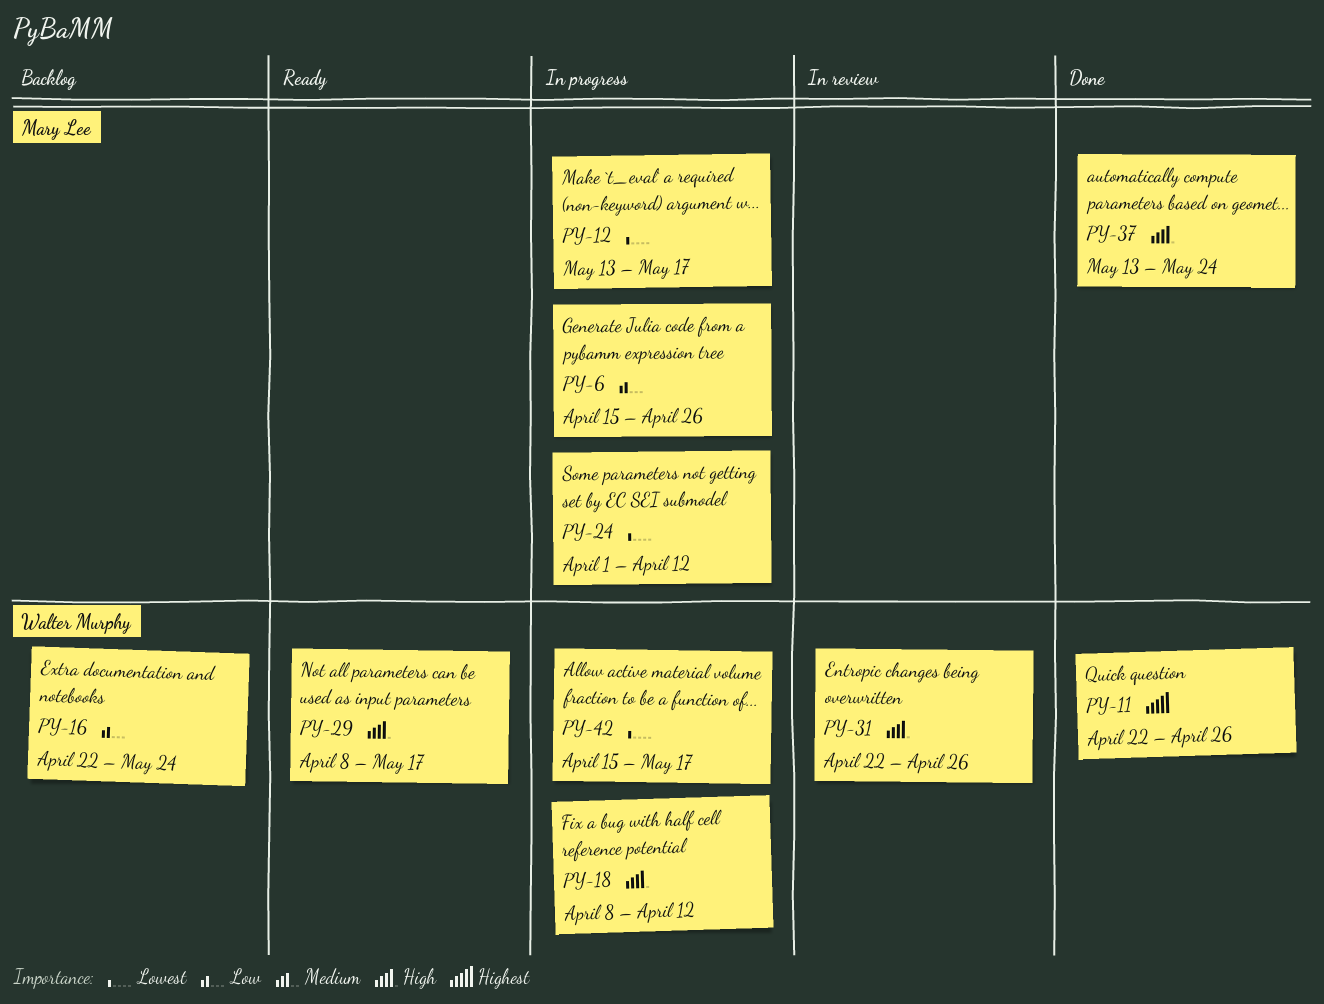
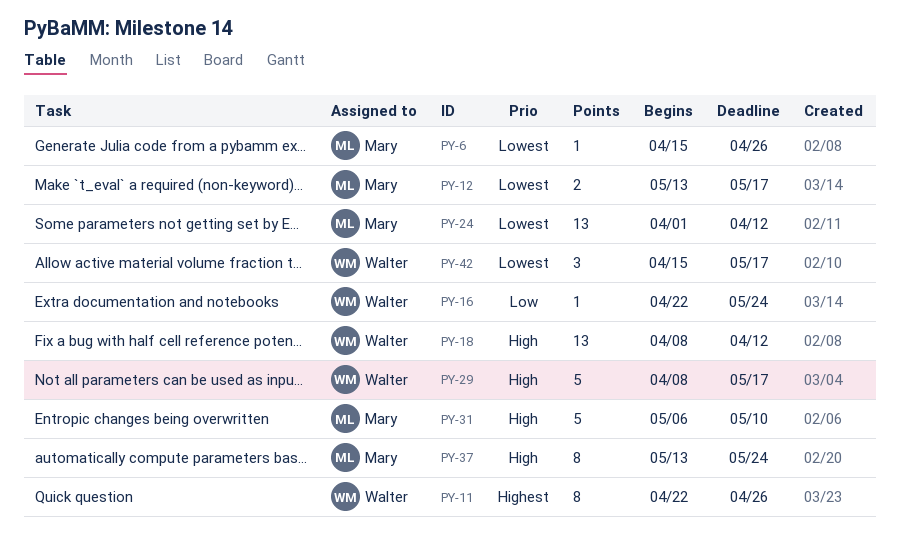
PY-6, priority: Low -> Lowest
PY-31, owner: Walter Murphy -> Mary Lee
PY-31, start: Apr 22 -> May 6
PY-31, due: Apr 26 -> May 10

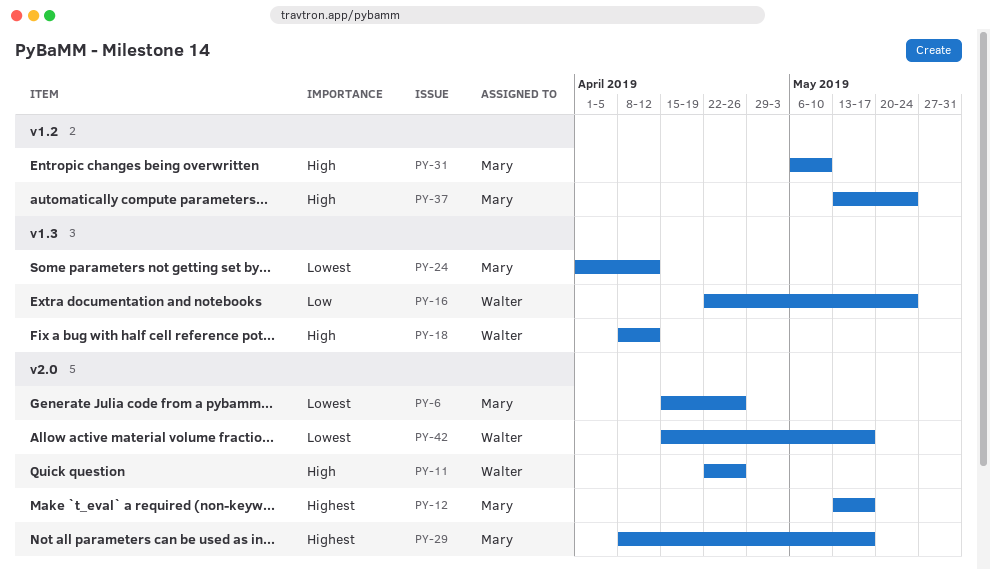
PY-11, priority: Highest -> High
PY-12, priority: Lowest -> Highest
PY-29, owner: Walter -> Mary
PY-29, priority: High -> Highest

